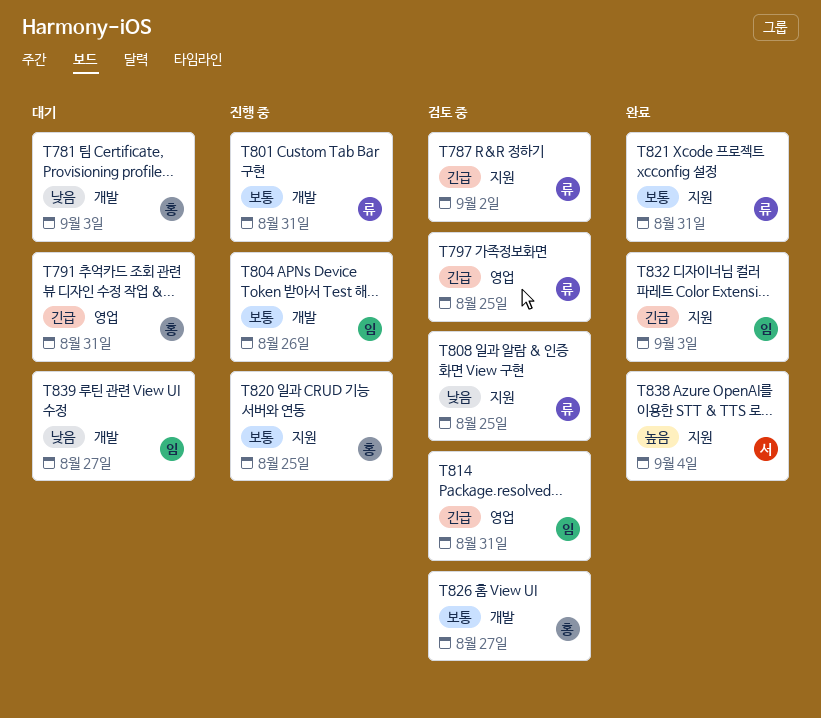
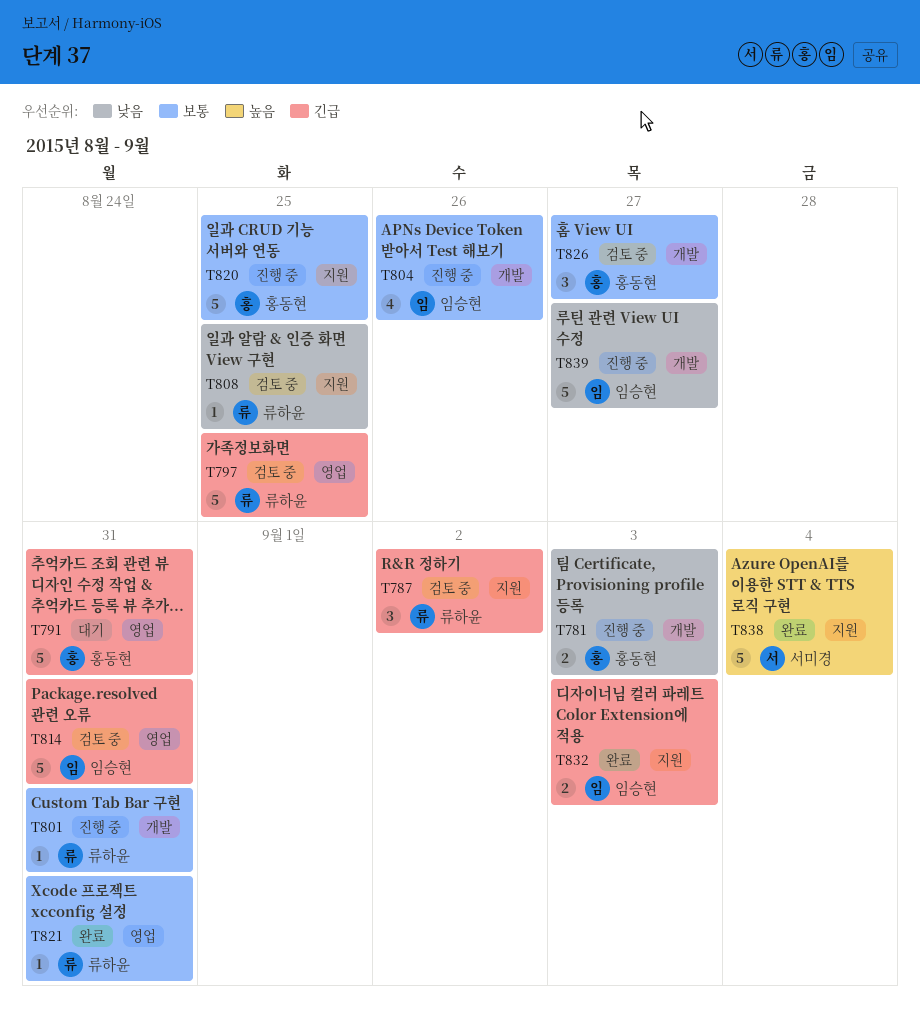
T781, status: 대기 -> 진행 중
T821, label: 지원 -> 영업
T839, status: 대기 -> 진행 중

